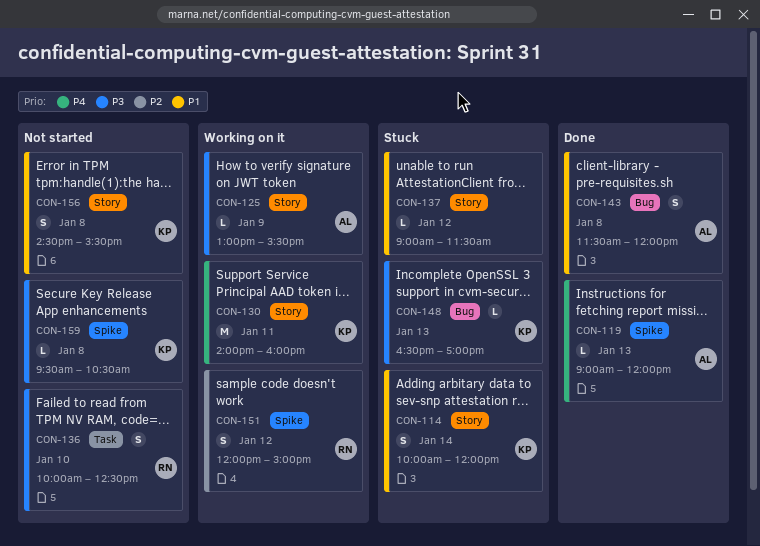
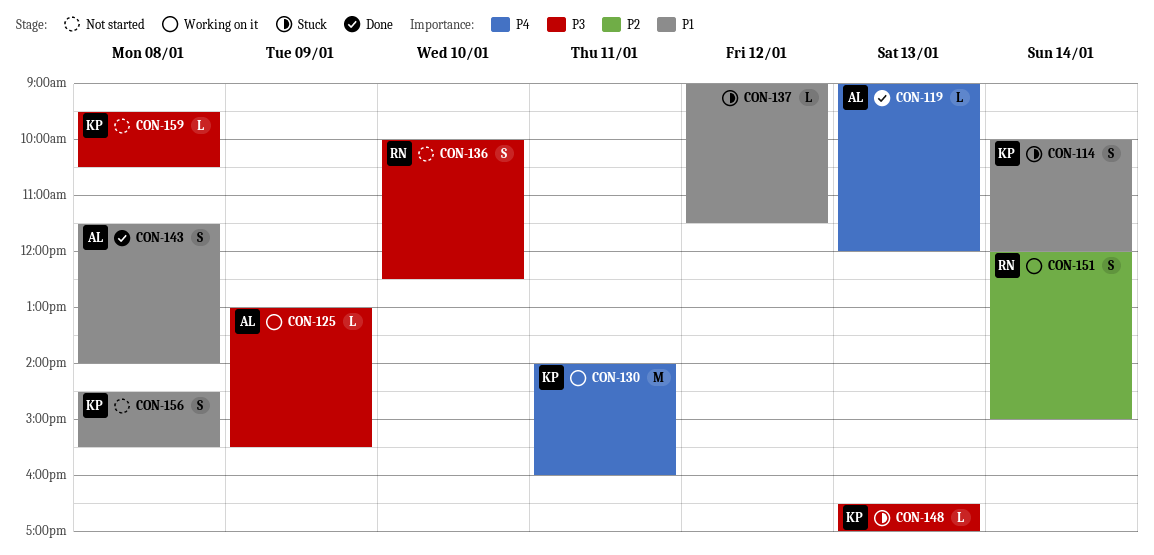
CON-143, ends: 12:00 -> 14:00
CON-151, day: Jan 12 -> Jan 14

